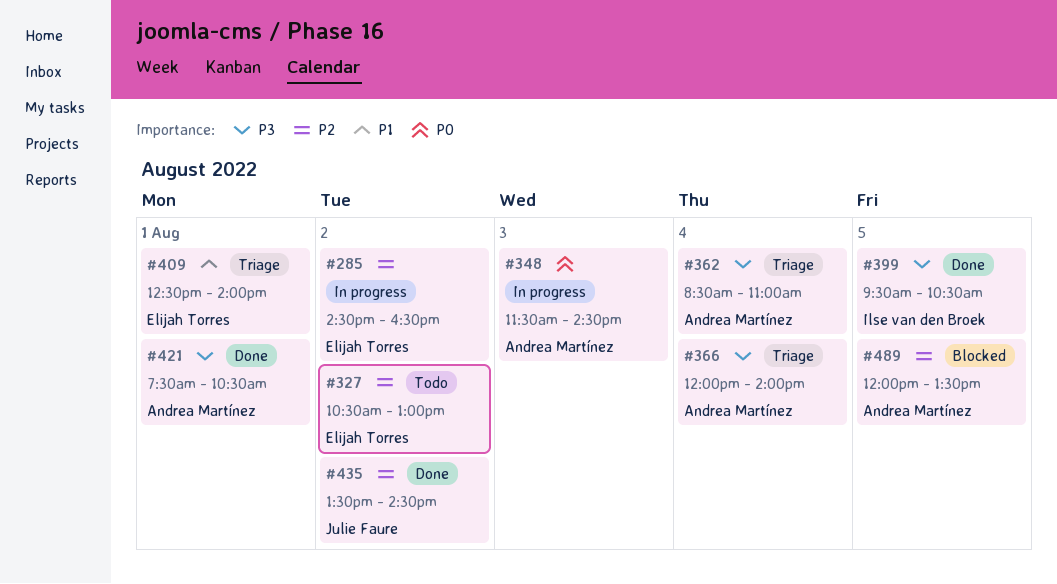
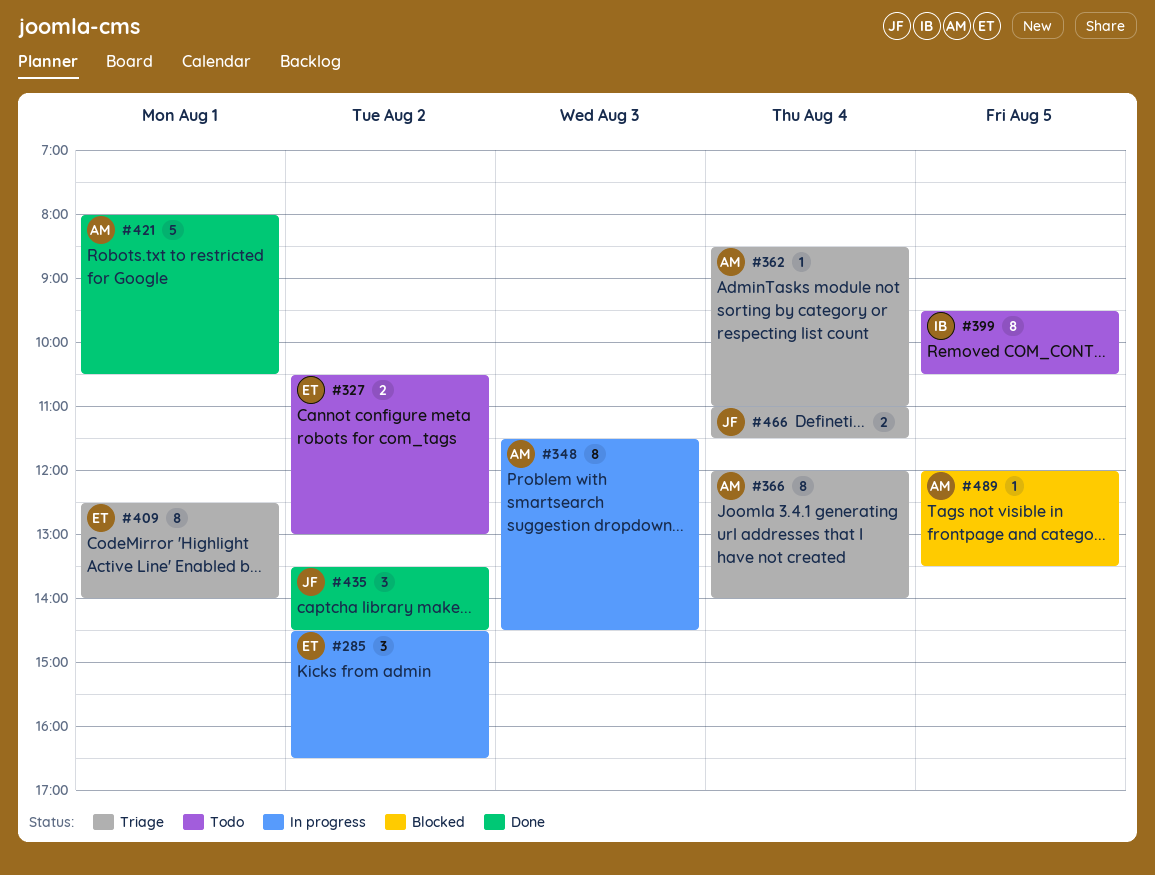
#399, status: Done -> Todo
#421, begins: 07:30 -> 08:00
#466: none -> present

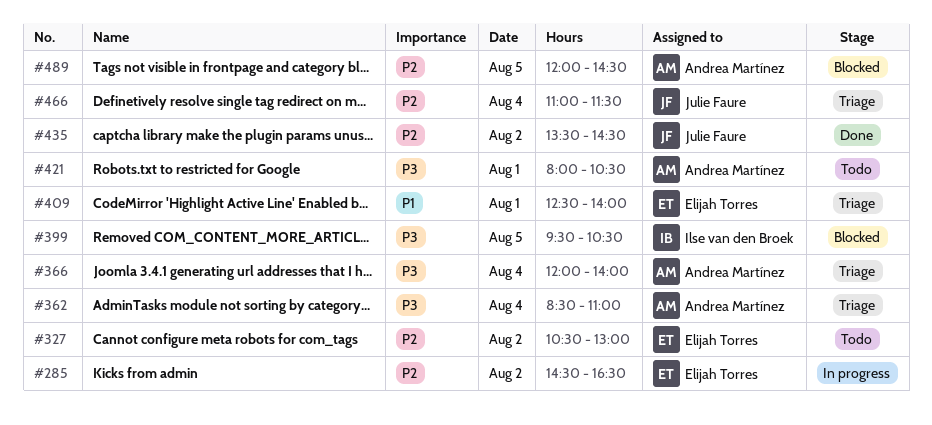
#348: present -> none
#399, status: Todo -> Blocked
#421, status: Done -> Todo
#489, ends: 13:30 -> 14:30

